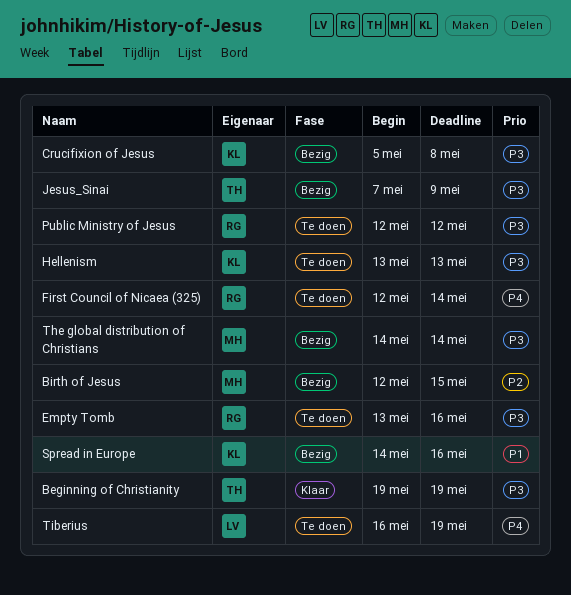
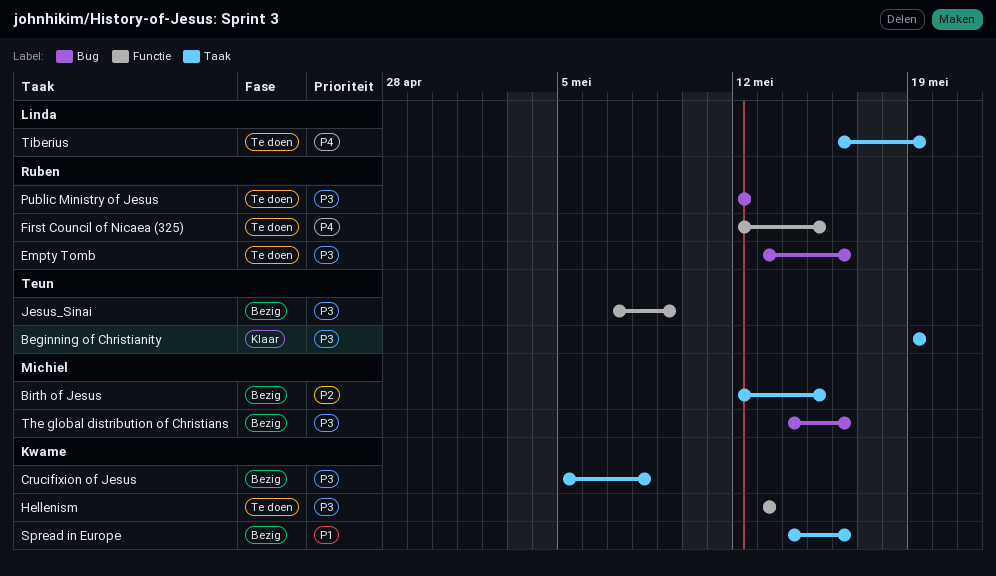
First Council of Nicaea (325), due: May 14 -> May 15
The global distribution of Christians, due: May 14 -> May 16

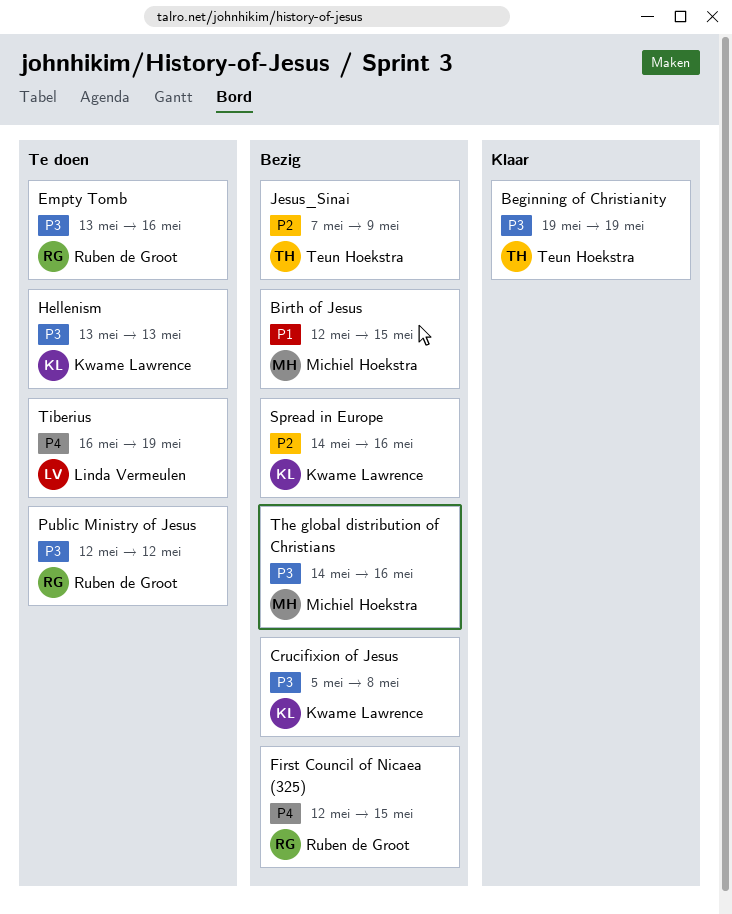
Birth of Jesus, priority: P2 -> P1
First Council of Nicaea (325), status: Te doen -> Bezig
Jesus_Sinai, priority: P3 -> P2
Spread in Europe, priority: P1 -> P2

